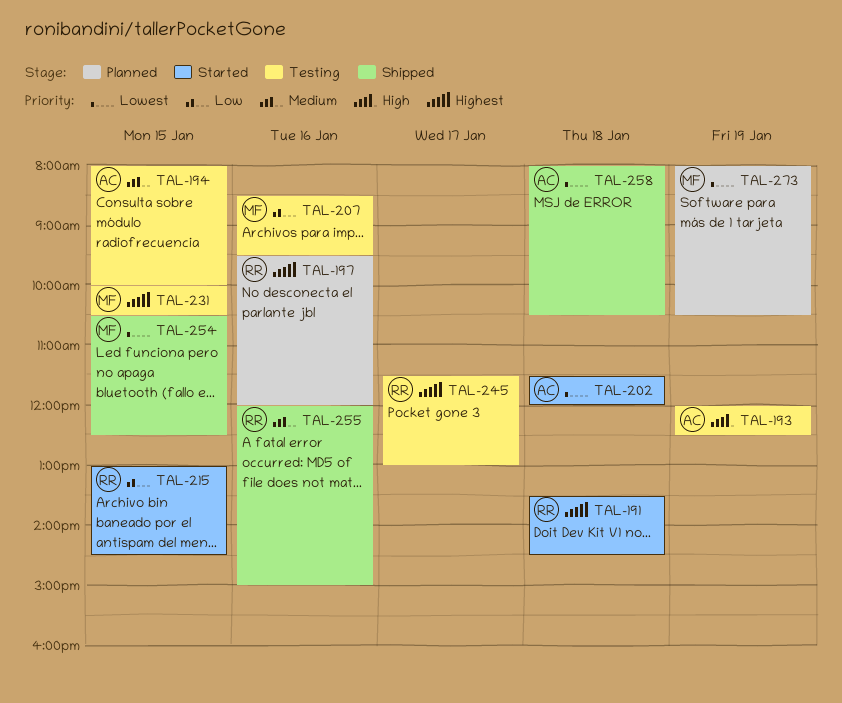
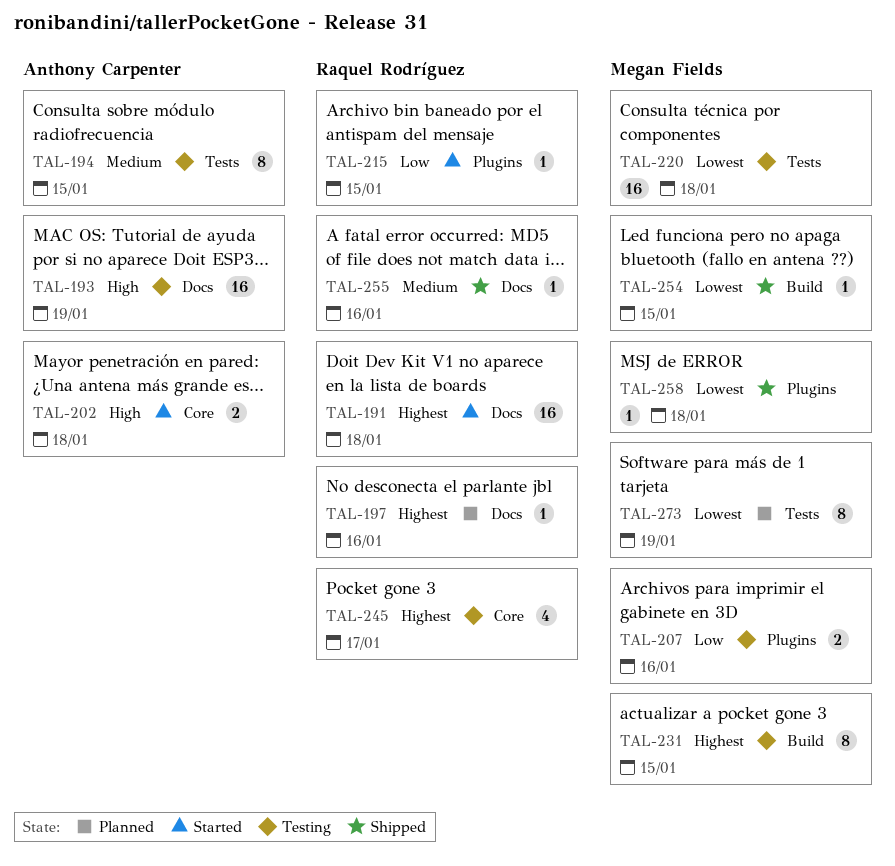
TAL-202, priority: Lowest -> High
TAL-220: none -> present
TAL-258, owner: Anthony Carpenter -> Megan Fields

